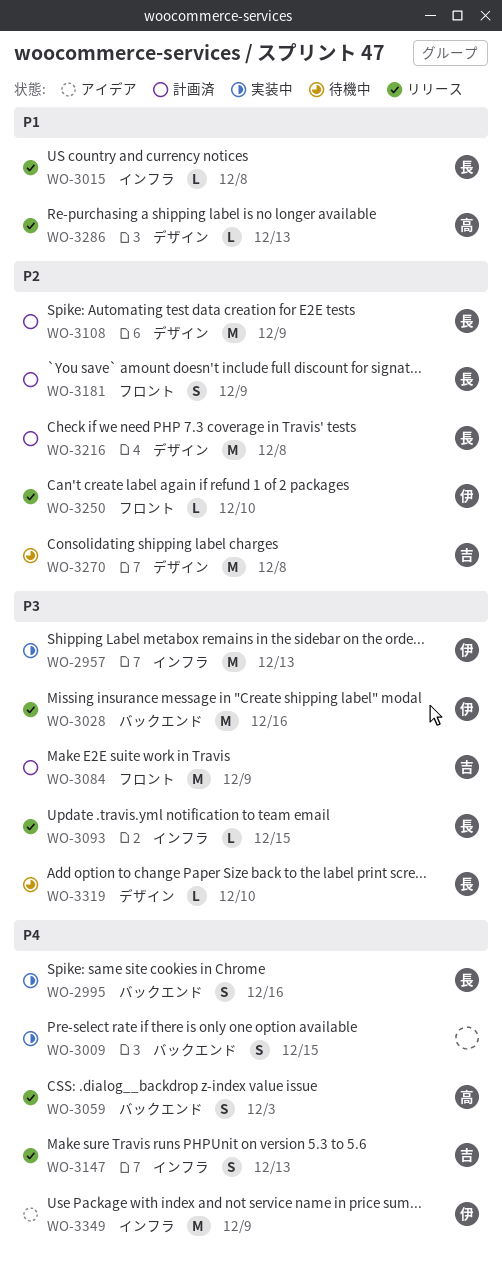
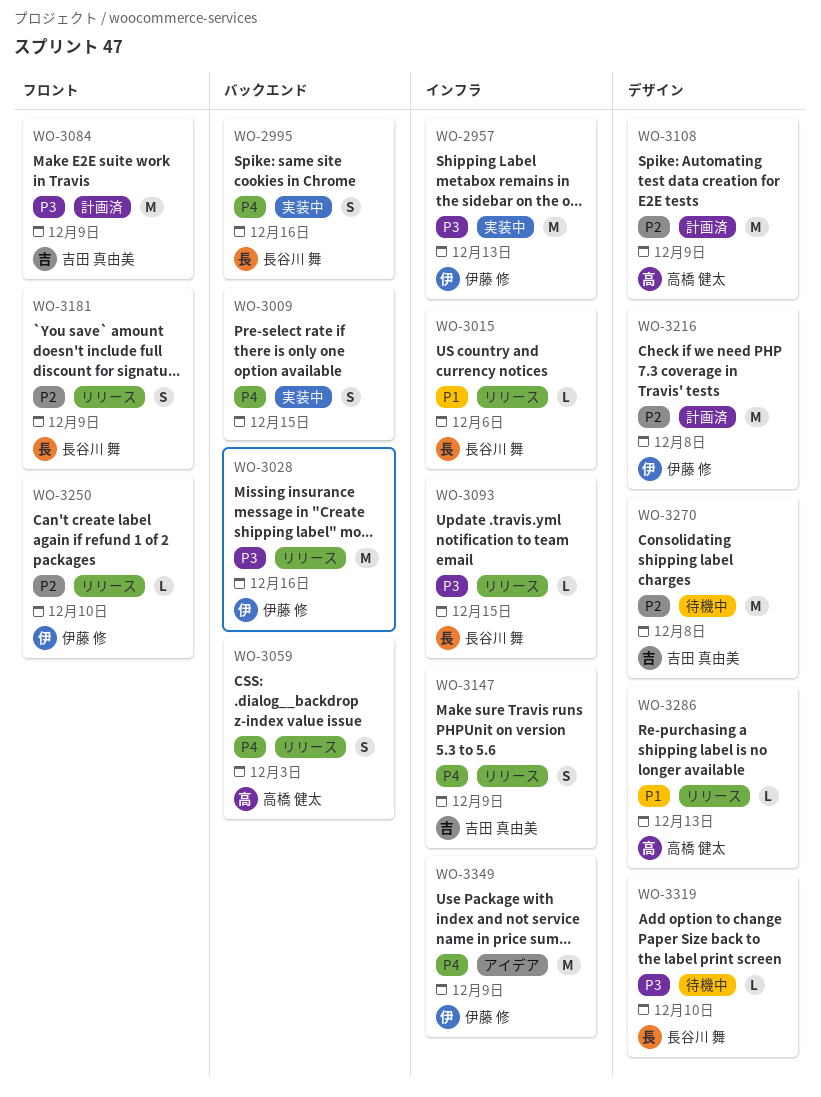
WO-3015, due: Dec 8 -> Dec 6
WO-3108, owner: 長谷川 舞 -> 高橋 健太
WO-3147, due: Dec 13 -> Dec 9
WO-3181, status: 計画済 -> リリース
WO-3216, owner: 長谷川 舞 -> 伊藤 修

